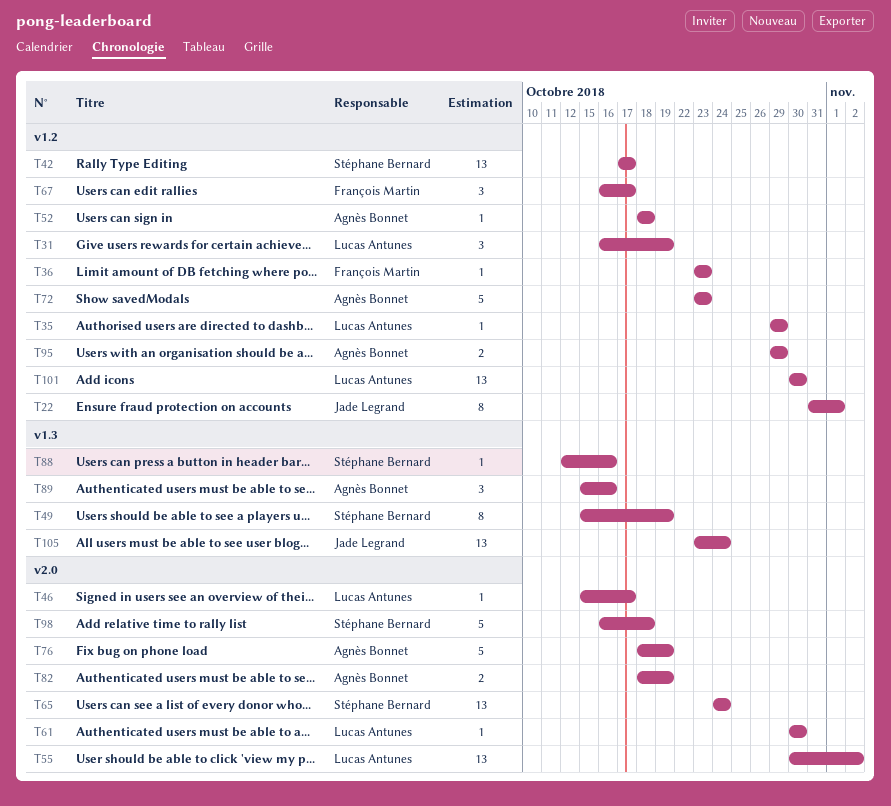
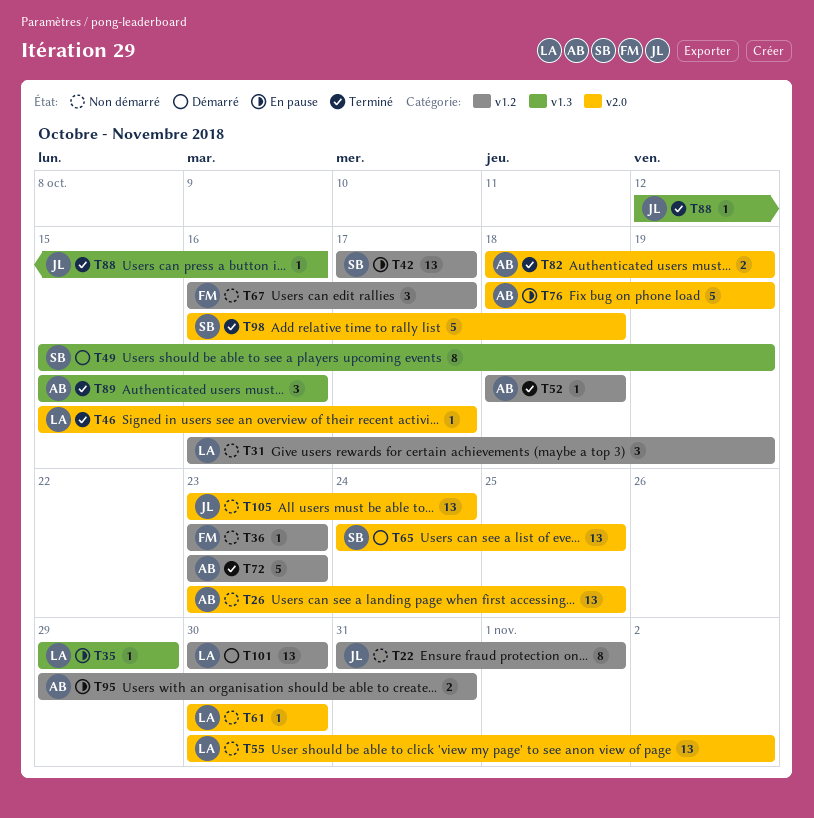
T26: none -> present
T35, label: v1.2 -> v1.3
T65, due: Oct 24 -> Oct 25
T88, owner: Stéphane Bernard -> Jade Legrand
T95, due: Oct 29 -> Oct 31
T105, label: v1.3 -> v2.0

